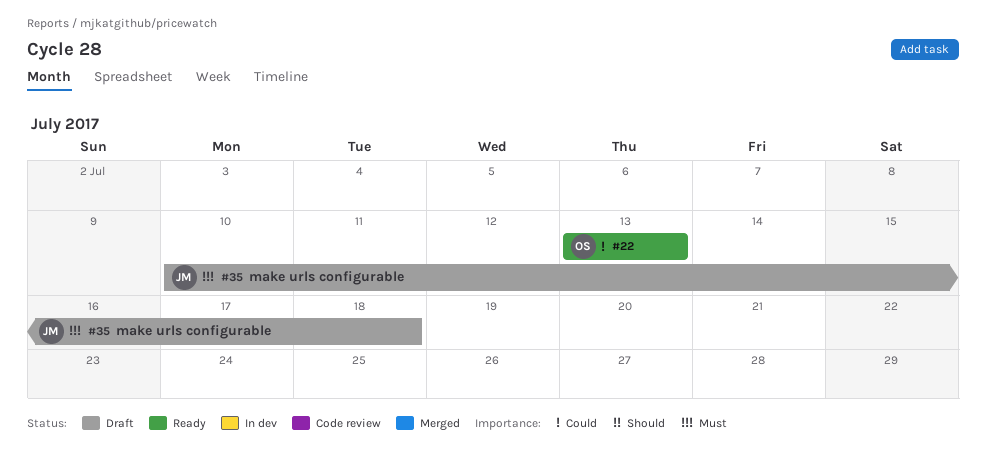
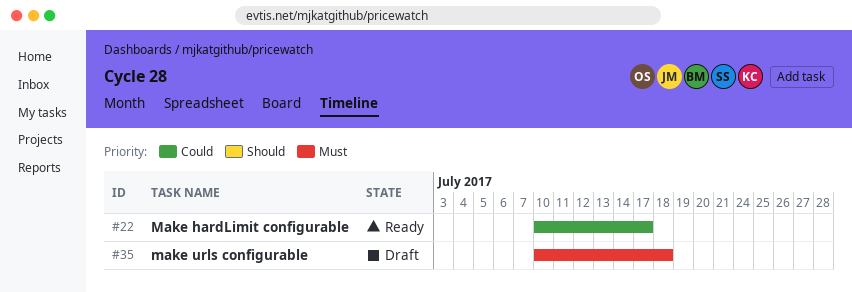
#22, start: Jul 13 -> Jul 10
#22, due: Jul 13 -> Jul 17

